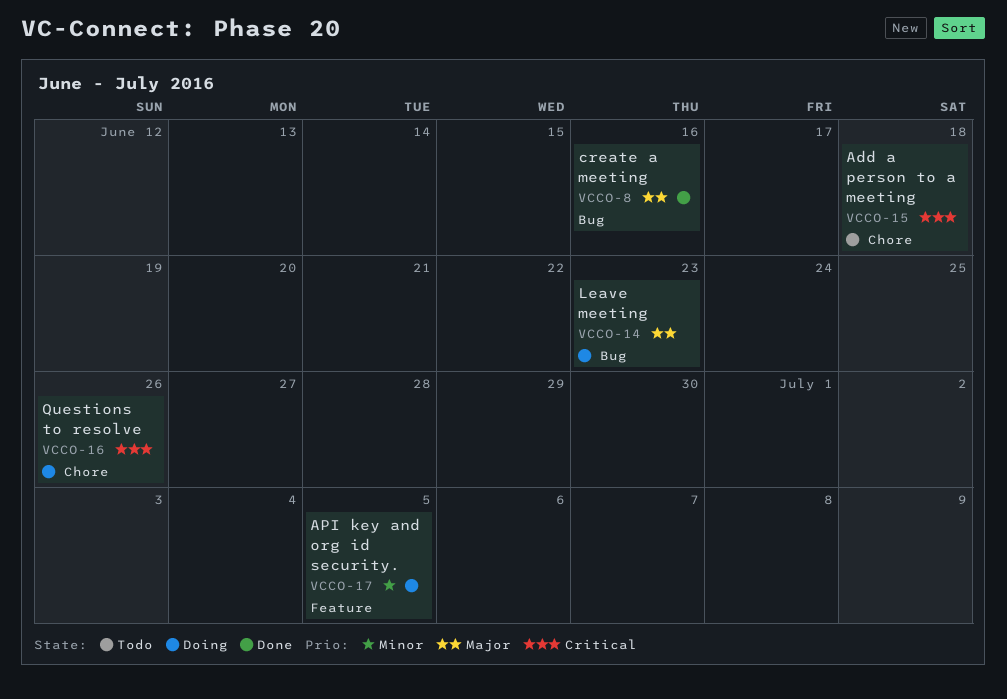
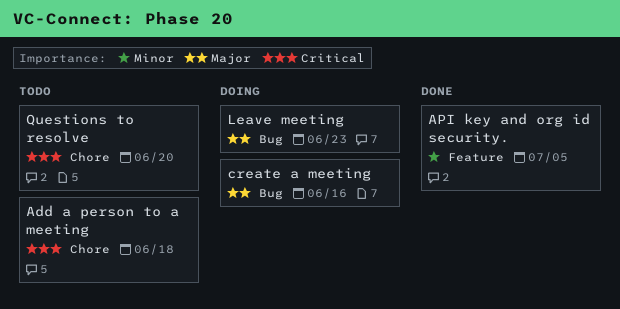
API key and org id security., status: Doing -> Done
create a meeting, status: Done -> Doing
Questions to resolve, status: Doing -> Todo
Questions to resolve, due: Jun 26 -> Jun 20

